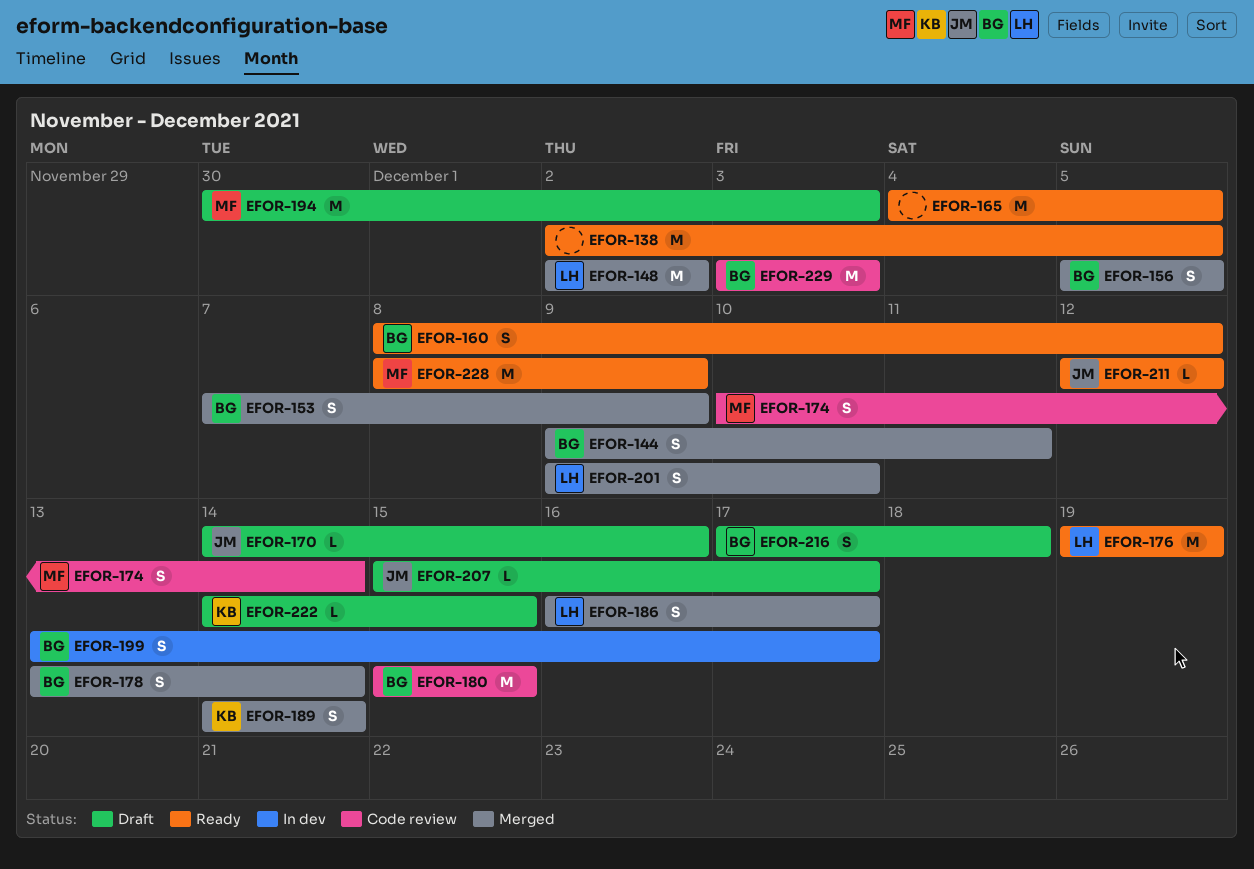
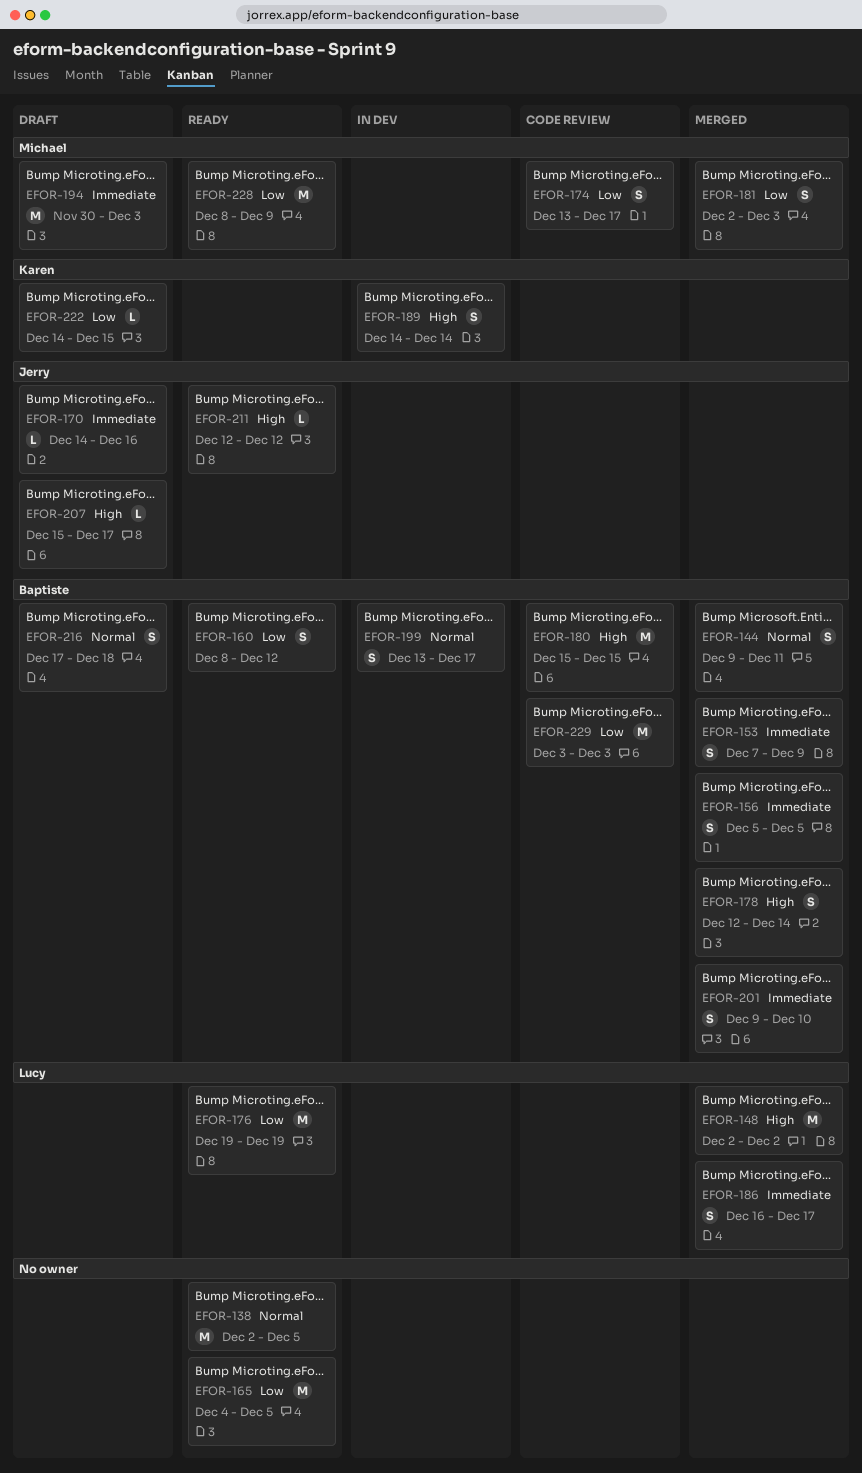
EFOR-174, start: Dec 10 -> Dec 13
EFOR-174, due: Dec 14 -> Dec 17
EFOR-178, start: Dec 13 -> Dec 12
EFOR-181: none -> present
EFOR-189, status: Merged -> In dev
EFOR-201, owner: Lucy -> Baptiste

